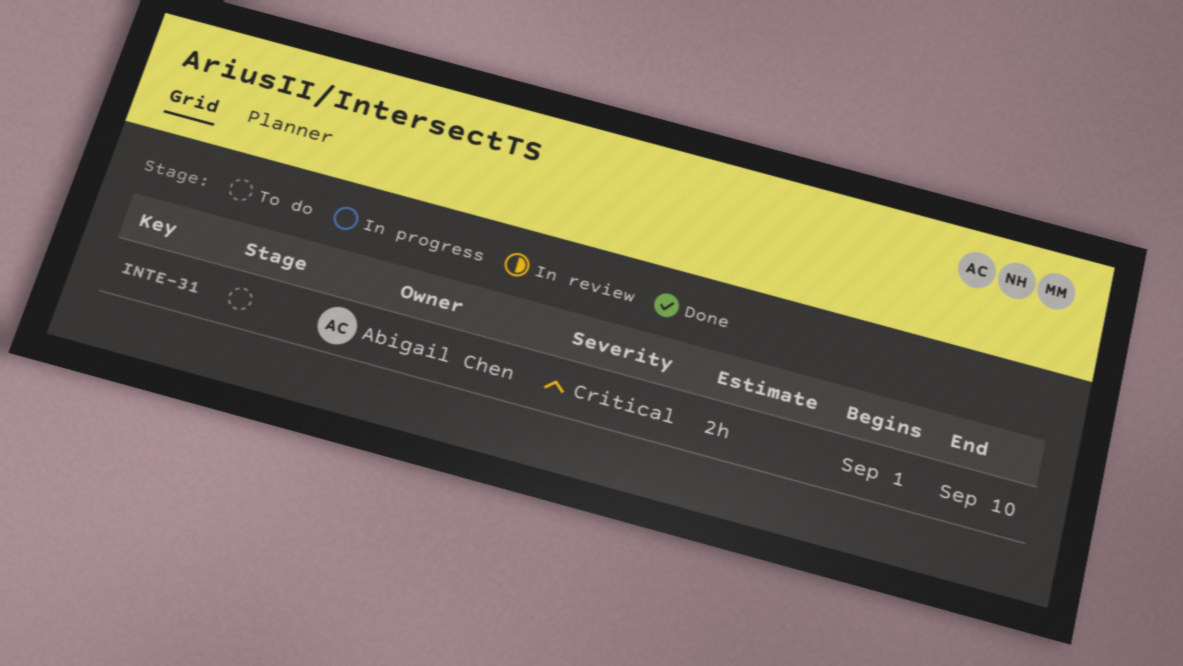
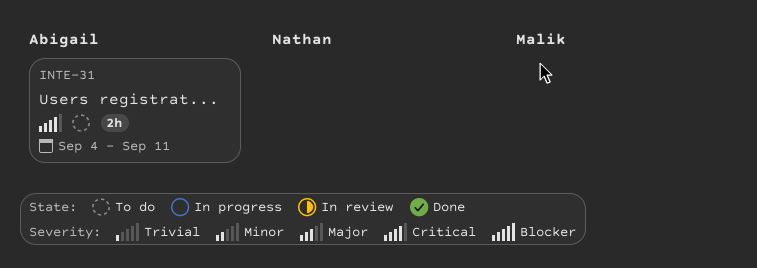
INTE-31, start: Sep 1 -> Sep 4
INTE-31, due: Sep 10 -> Sep 11

